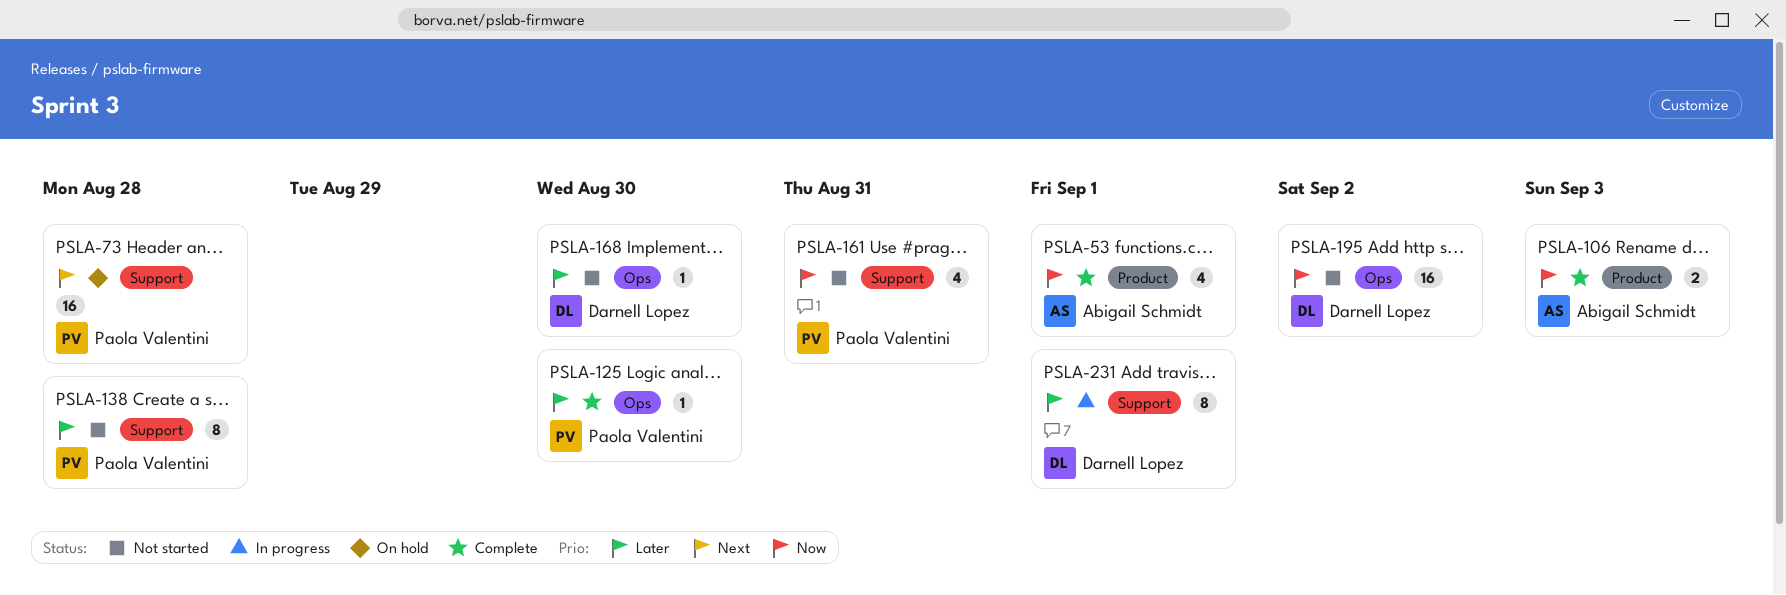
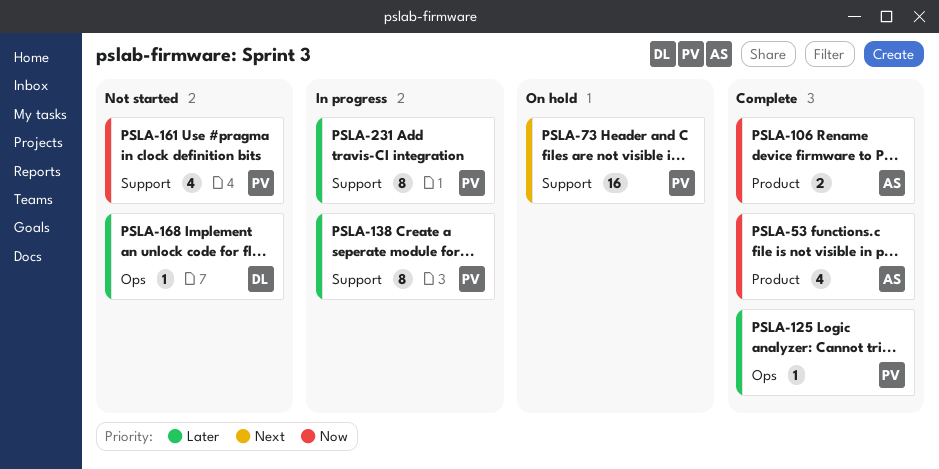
PSLA-138, status: Not started -> In progress
PSLA-195: present -> none
PSLA-231, owner: Darnell Lopez -> Paola Valentini

